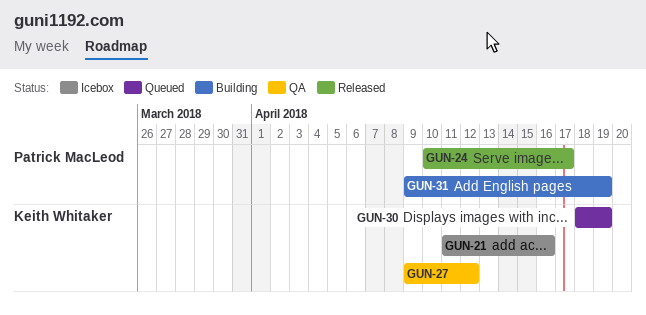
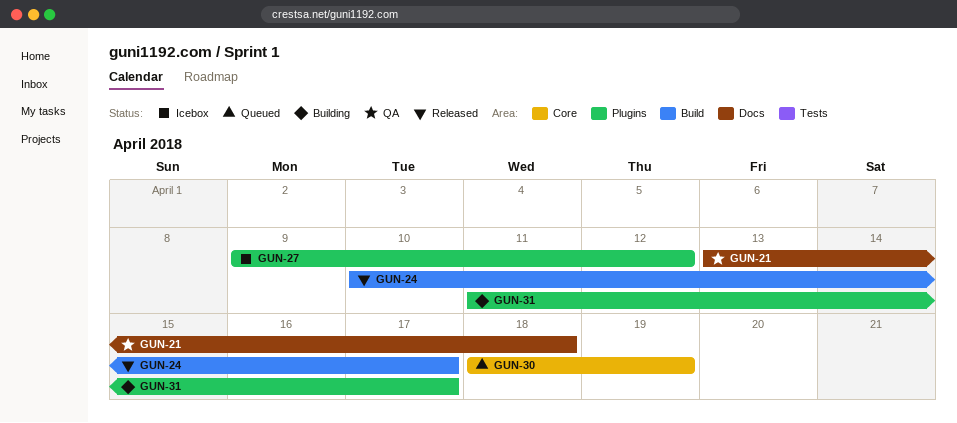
GUN-21, status: Icebox -> QA
GUN-21, start: Apr 11 -> Apr 13
GUN-21, due: Apr 16 -> Apr 18
GUN-27, status: QA -> Icebox
GUN-31, start: Apr 9 -> Apr 11
GUN-31, due: Apr 19 -> Apr 17

